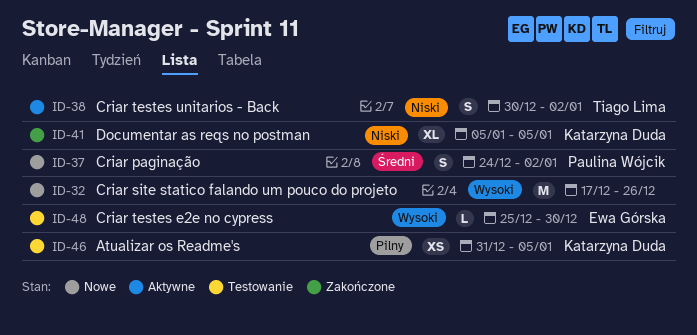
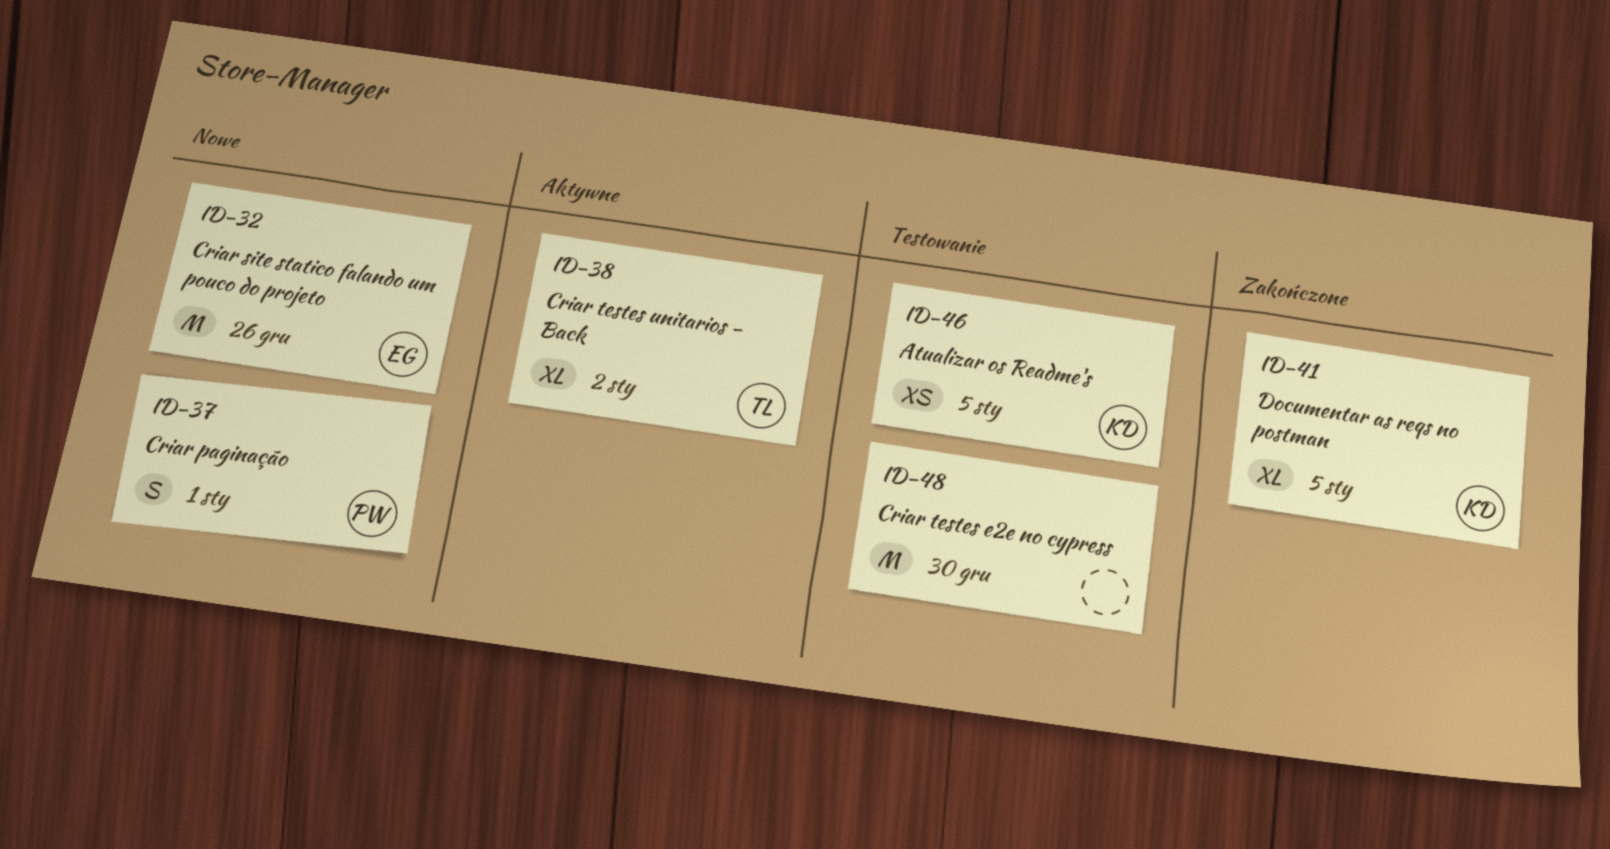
ID-32, owner: none -> Ewa Górska
ID-37, due: Jan 2 -> Jan 1
ID-38, estimate: S -> XL
ID-48, owner: Ewa Górska -> none
ID-48, estimate: L -> M

